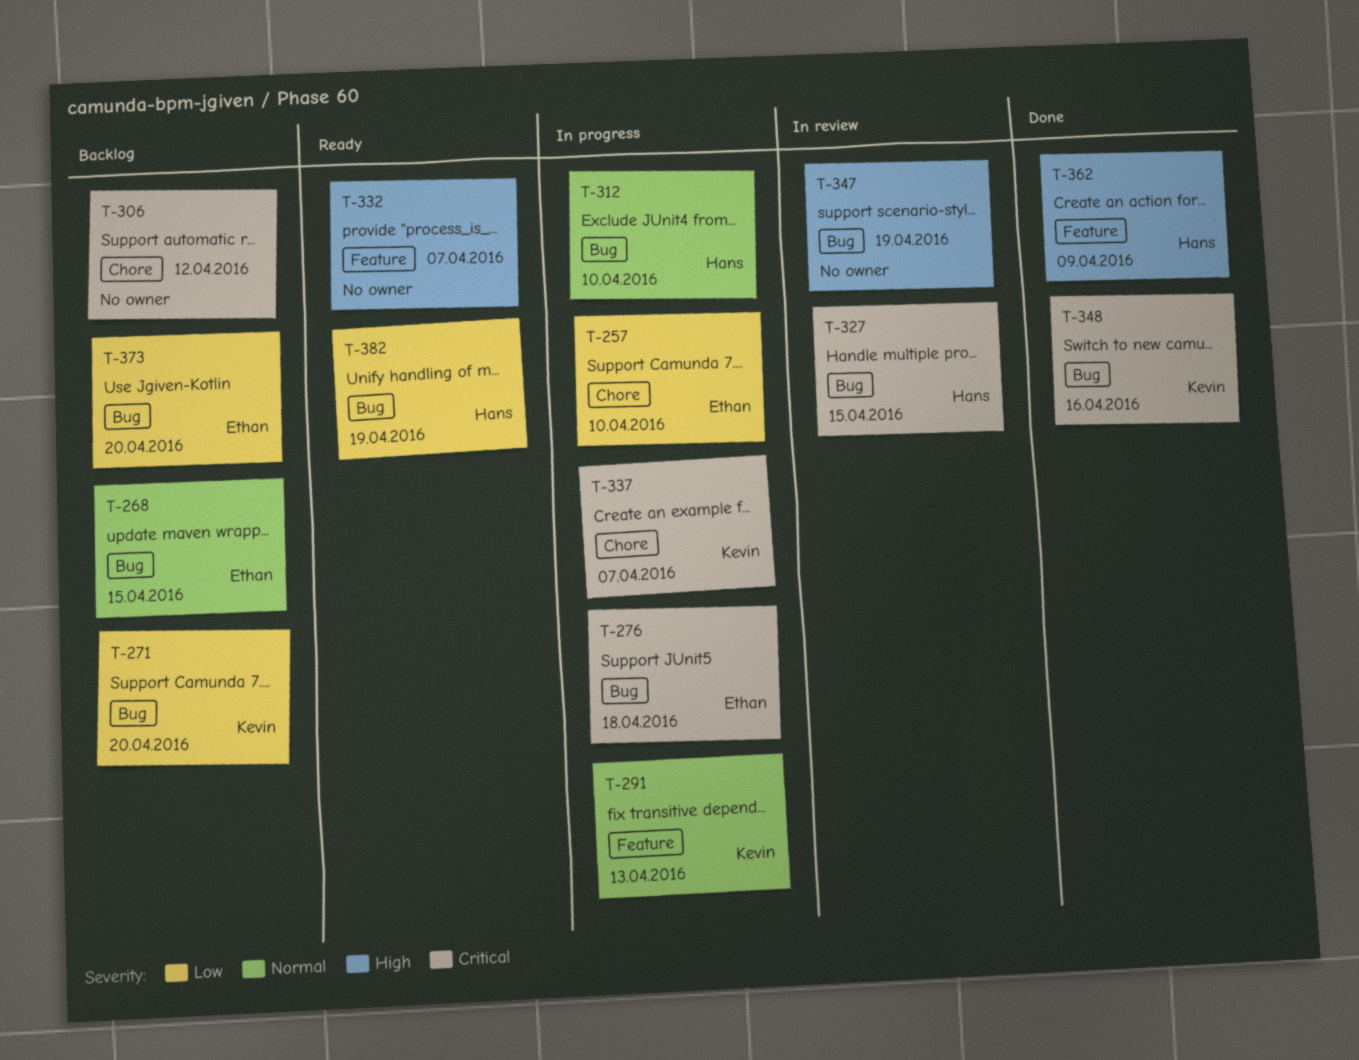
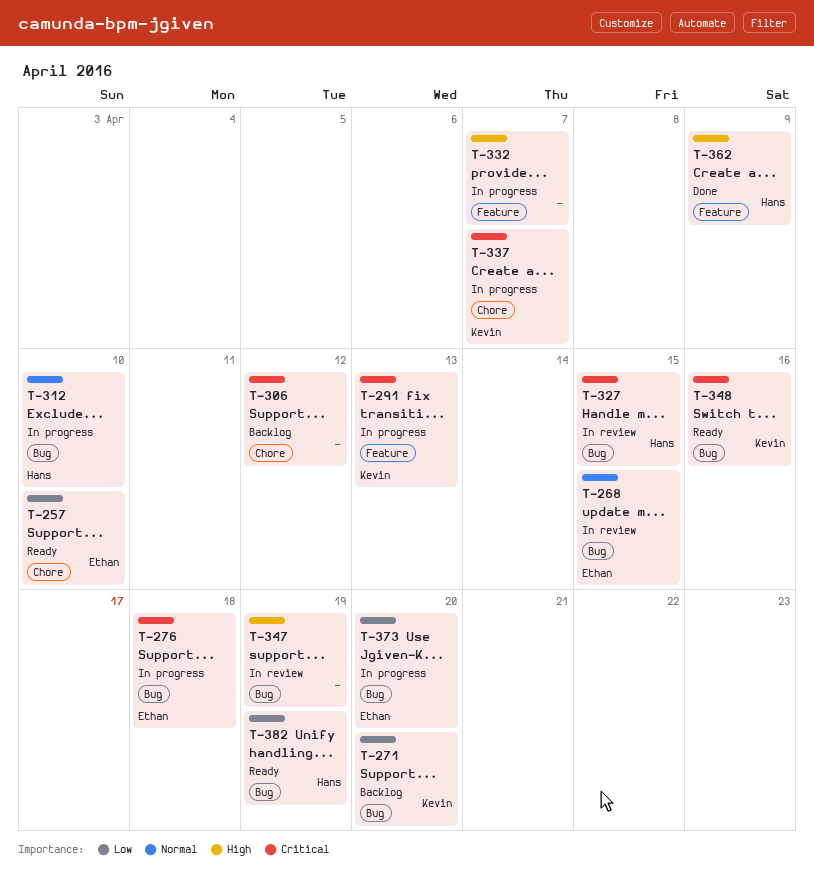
T-257, status: In progress -> Ready
T-268, status: Backlog -> In review
T-291, priority: Normal -> Critical
T-332, status: Ready -> In progress
T-348, status: Done -> Ready
T-373, status: Backlog -> In progress

